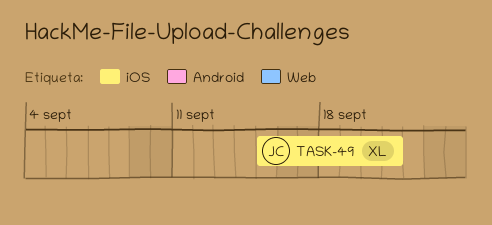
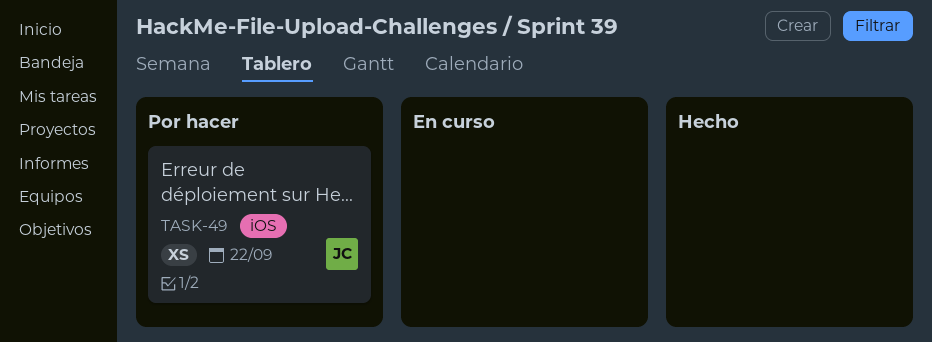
TASK-49, estimate: XL -> XS
TASK-49, due: Sep 21 -> Sep 22

